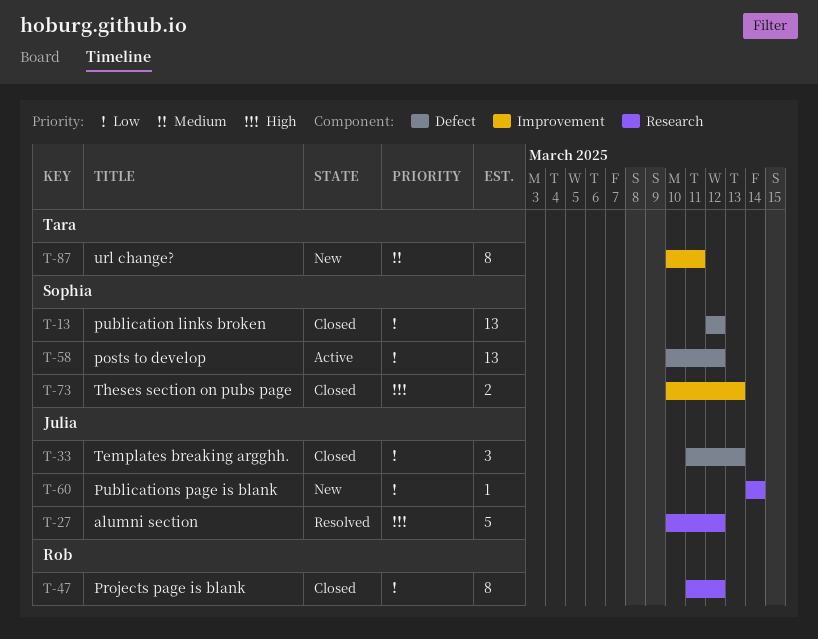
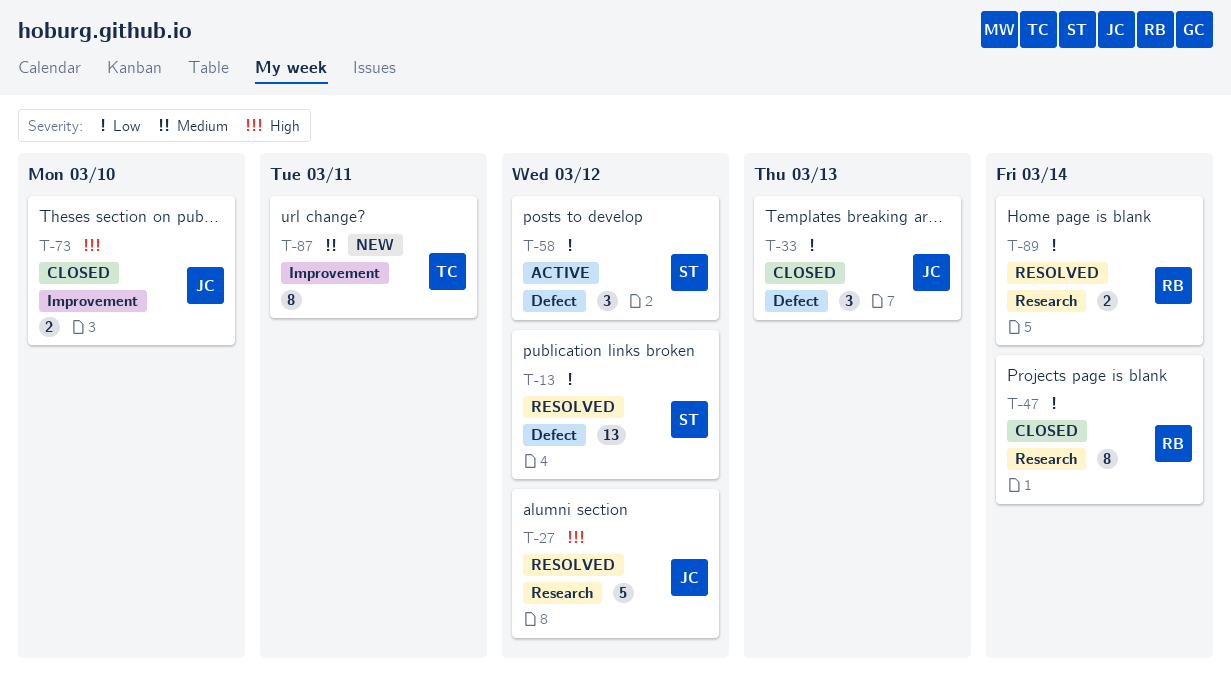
T-13, status: Closed -> Resolved
T-47, due: Mar 12 -> Mar 14
T-58, estimate: 13 -> 3
T-60: present -> none
T-73, owner: Sophia -> Julia
T-73, due: Mar 13 -> Mar 10
T-89: none -> present

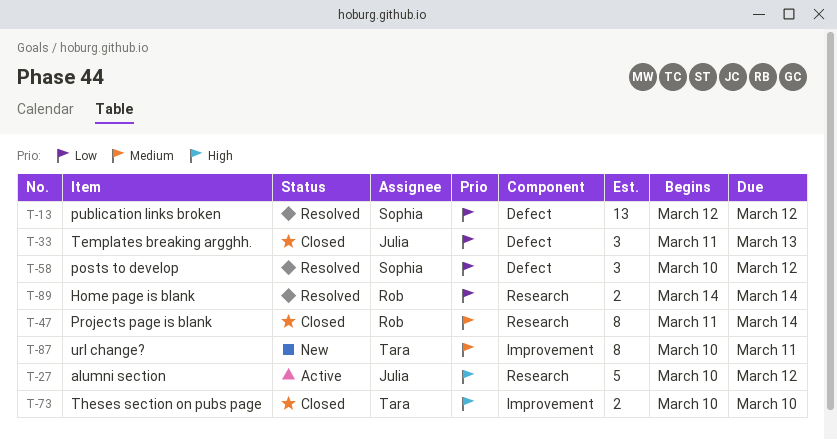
T-27, status: Resolved -> Active
T-47, priority: Low -> Medium
T-58, status: Active -> Resolved
T-73, owner: Julia -> Tara

